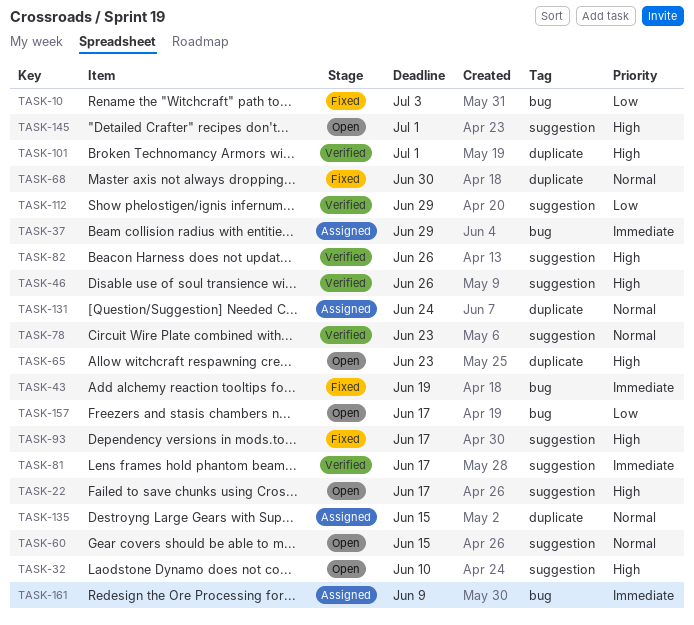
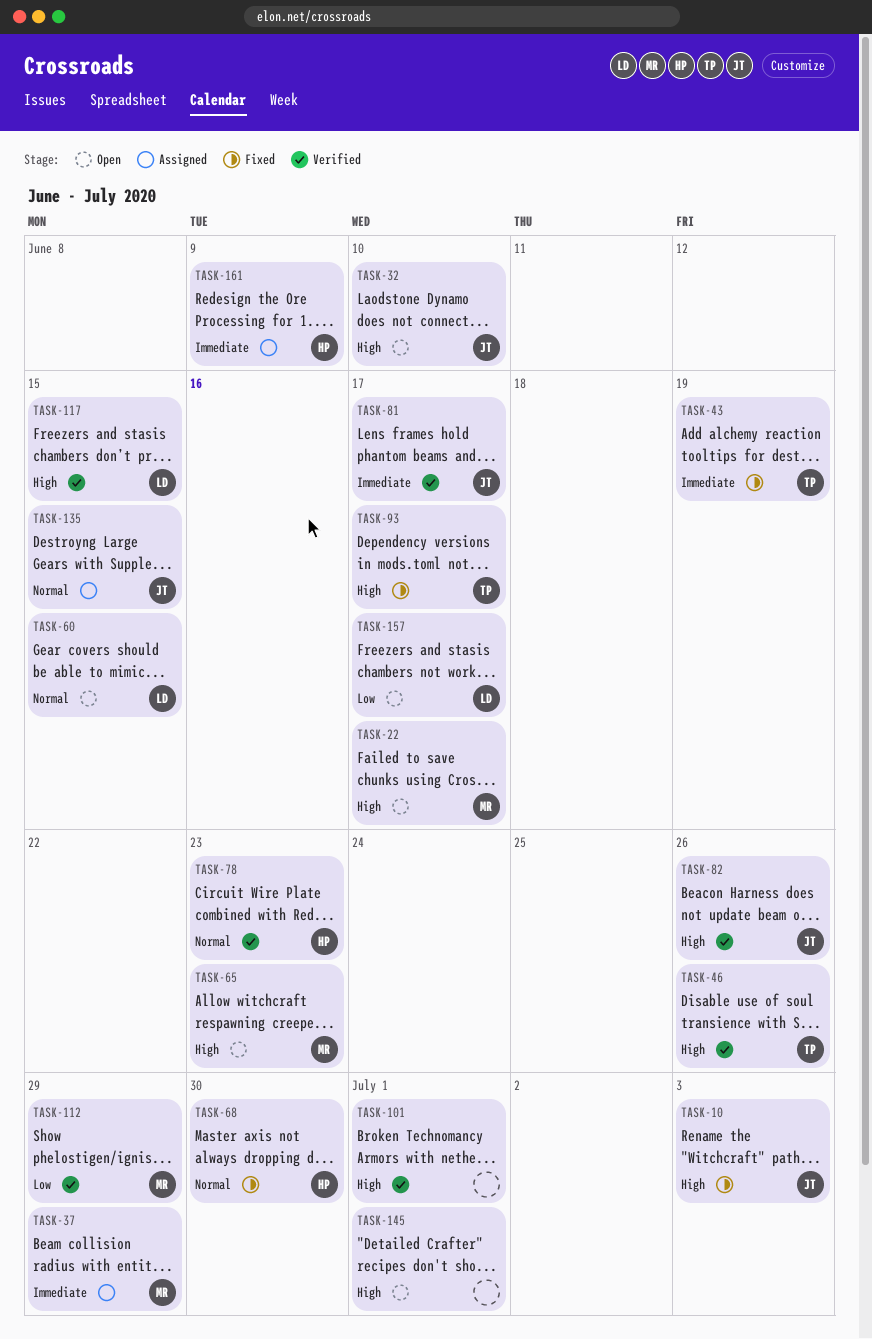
TASK-10, priority: Low -> High
TASK-117: none -> present
TASK-131: present -> none

